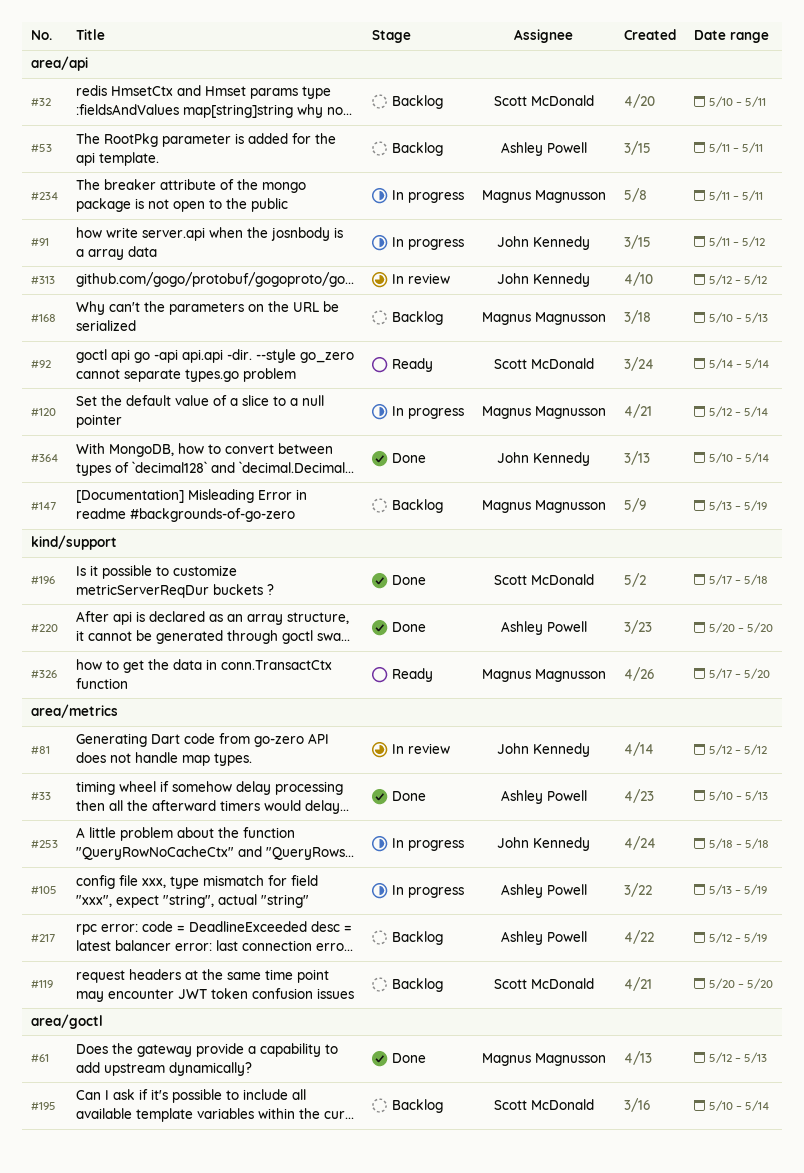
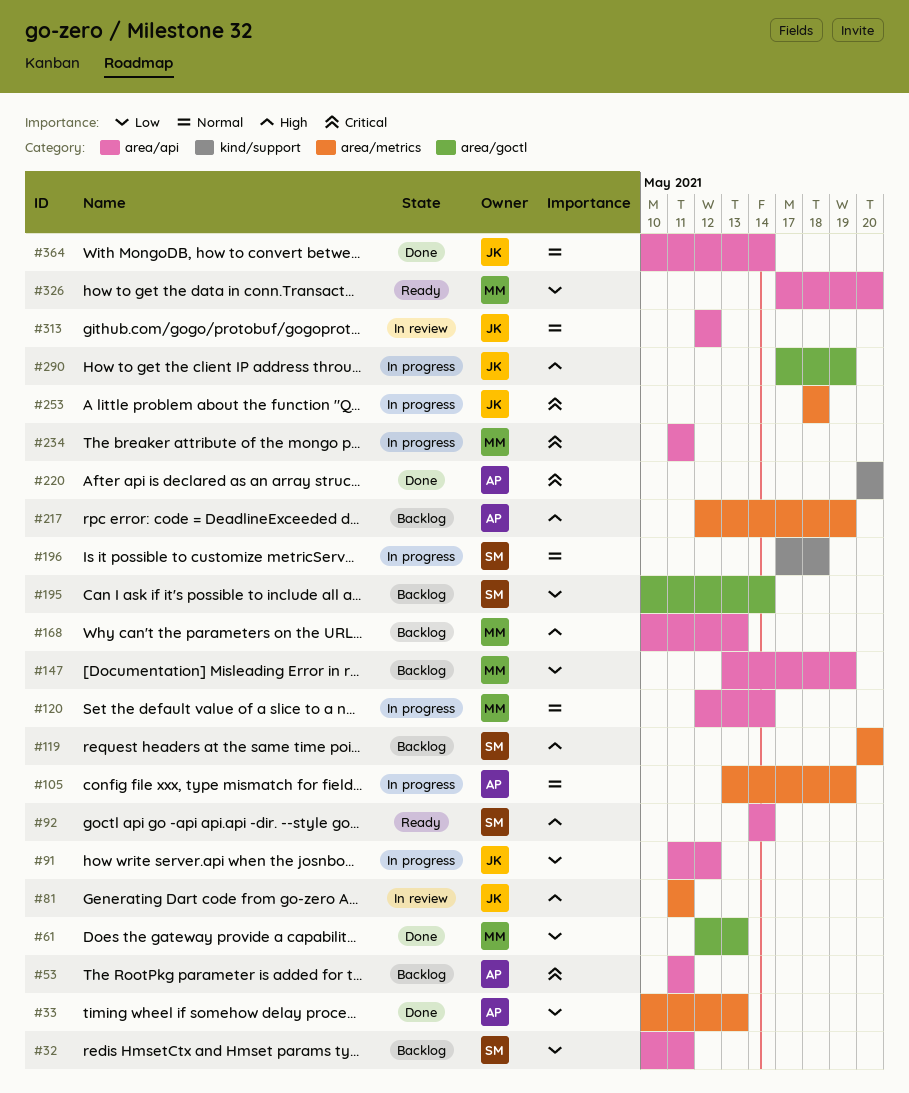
#81, start: May 12 -> May 11
#81, due: May 12 -> May 11
#196, status: Done -> In progress
#290: none -> present
#326, label: kind/support -> area/api

